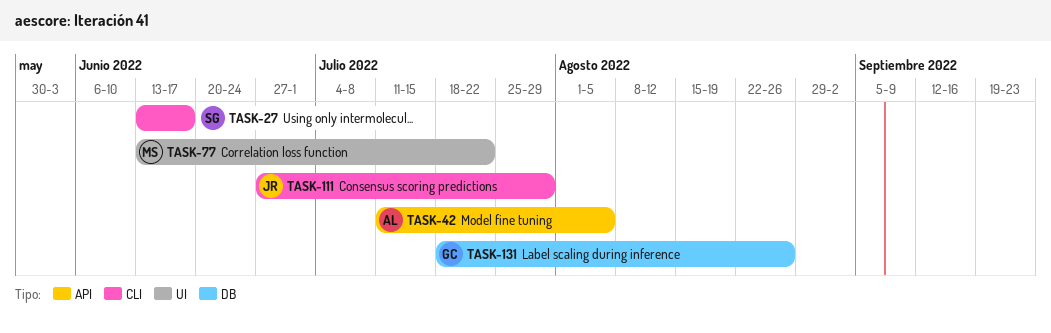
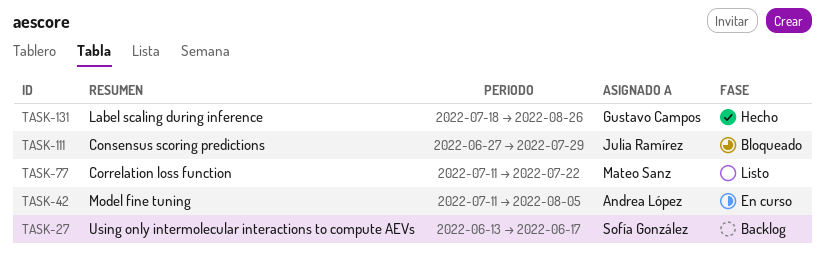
TASK-77, start: Jun 13 -> Jul 11

